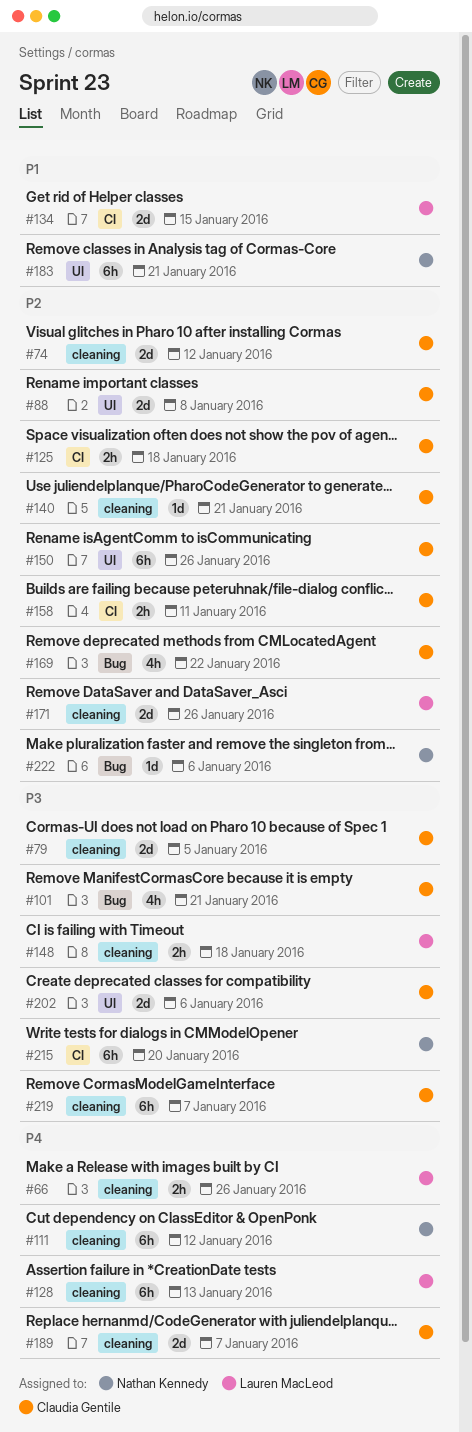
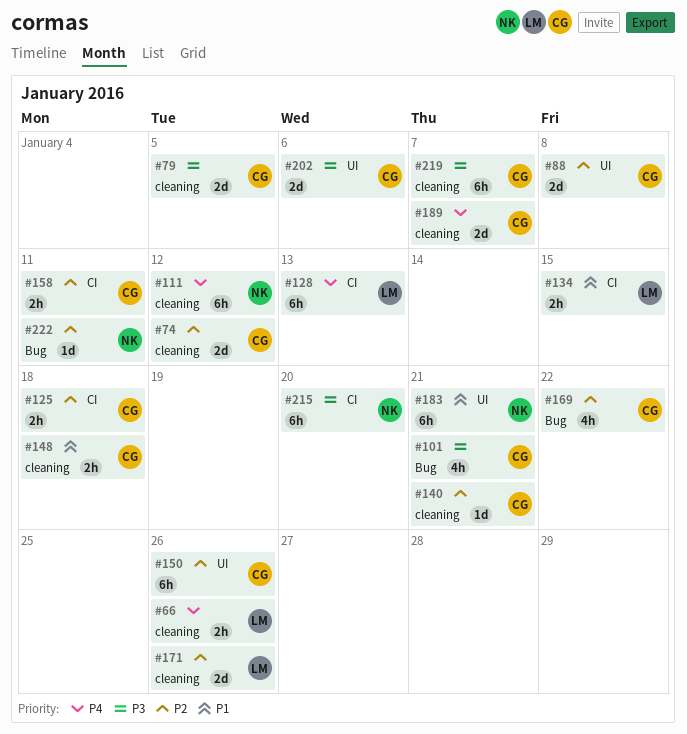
#128, label: cleaning -> CI
#134, estimate: 2d -> 2h
#148, owner: Lauren MacLeod -> Claudia Gentile
#148, priority: P3 -> P1
#222, due: Jan 6 -> Jan 11

